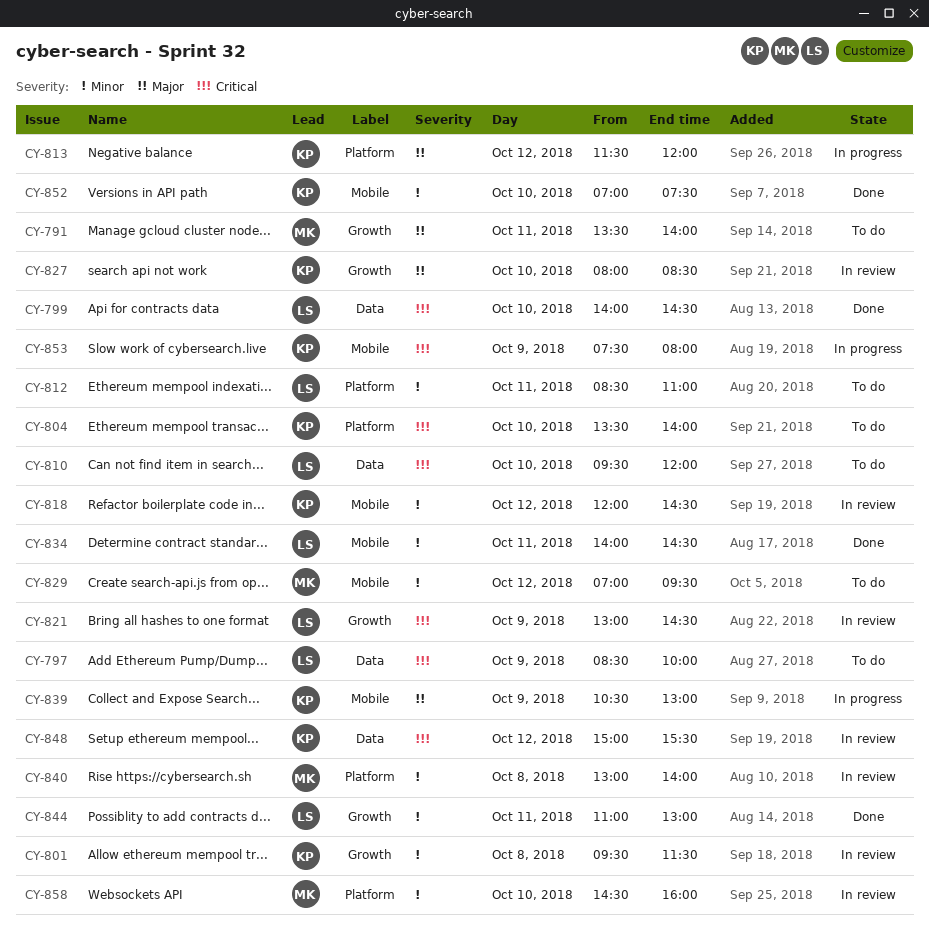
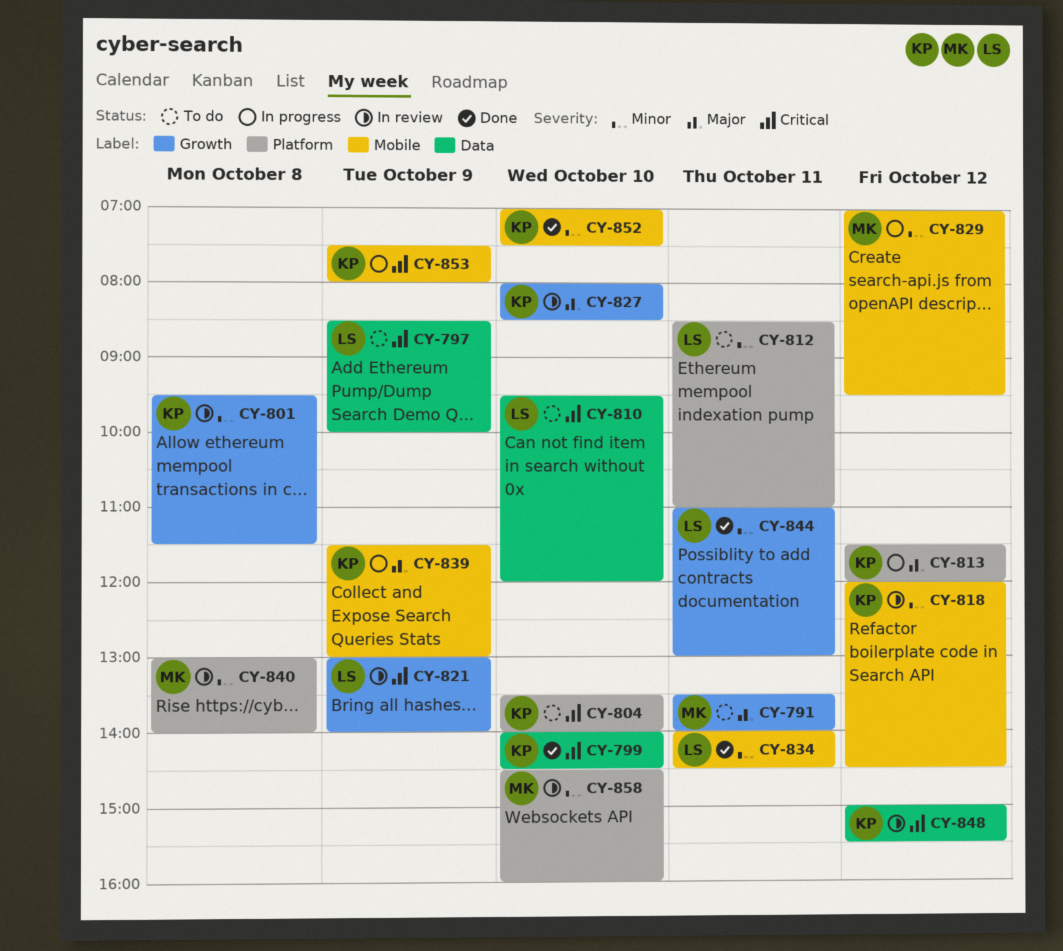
CY-799, owner: LS -> KP
CY-821, ends: 14:30 -> 14:00
CY-829, status: To do -> In progress
CY-839, begins: 10:30 -> 11:30

